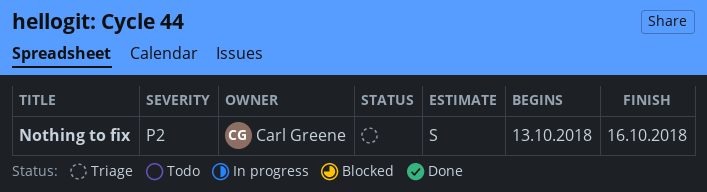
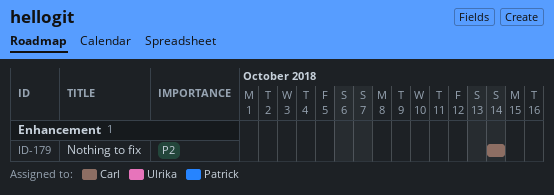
Nothing to fix, start: Oct 13 -> Oct 14
Nothing to fix, due: Oct 16 -> Oct 14

